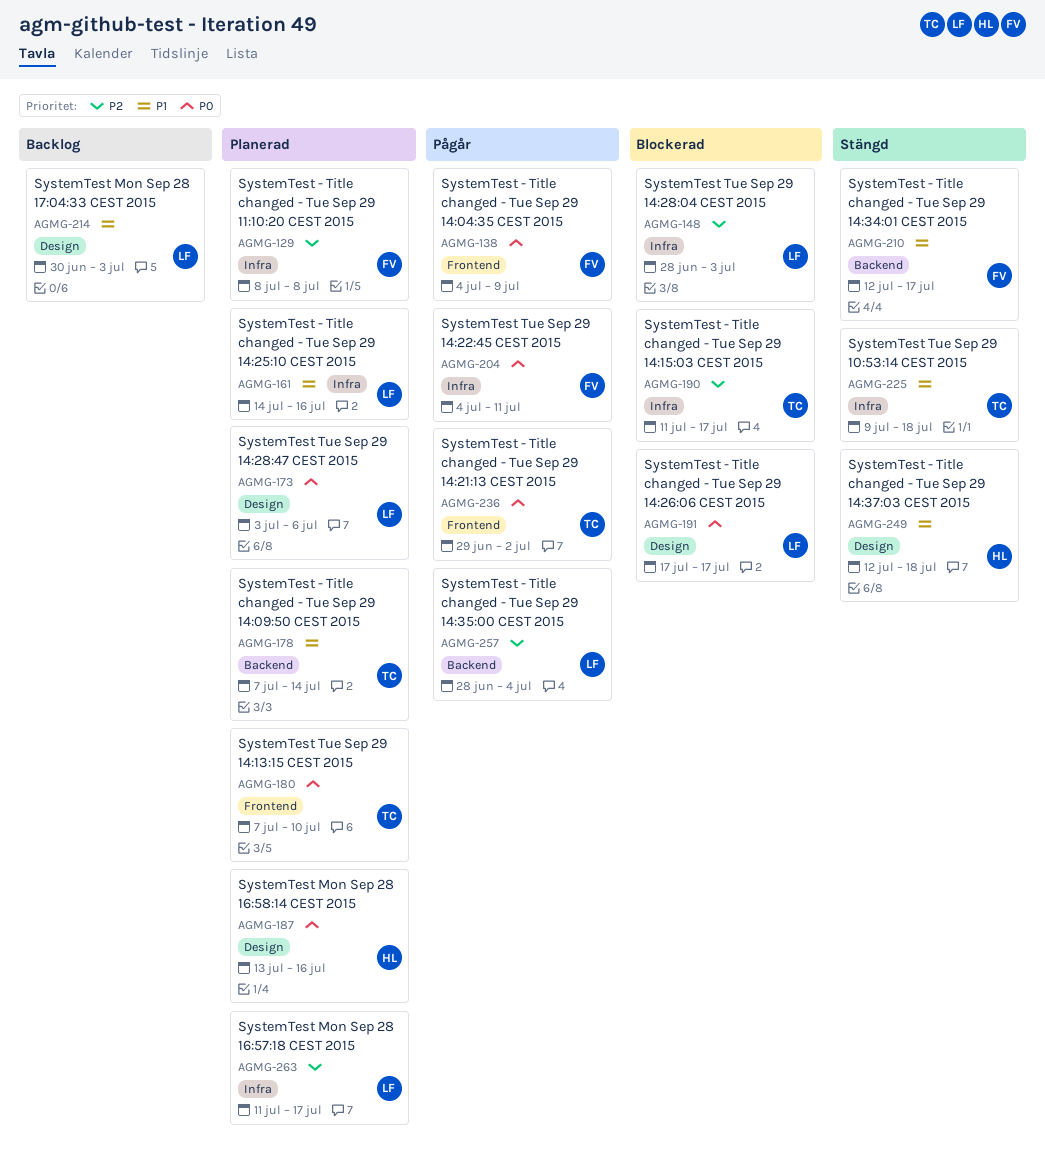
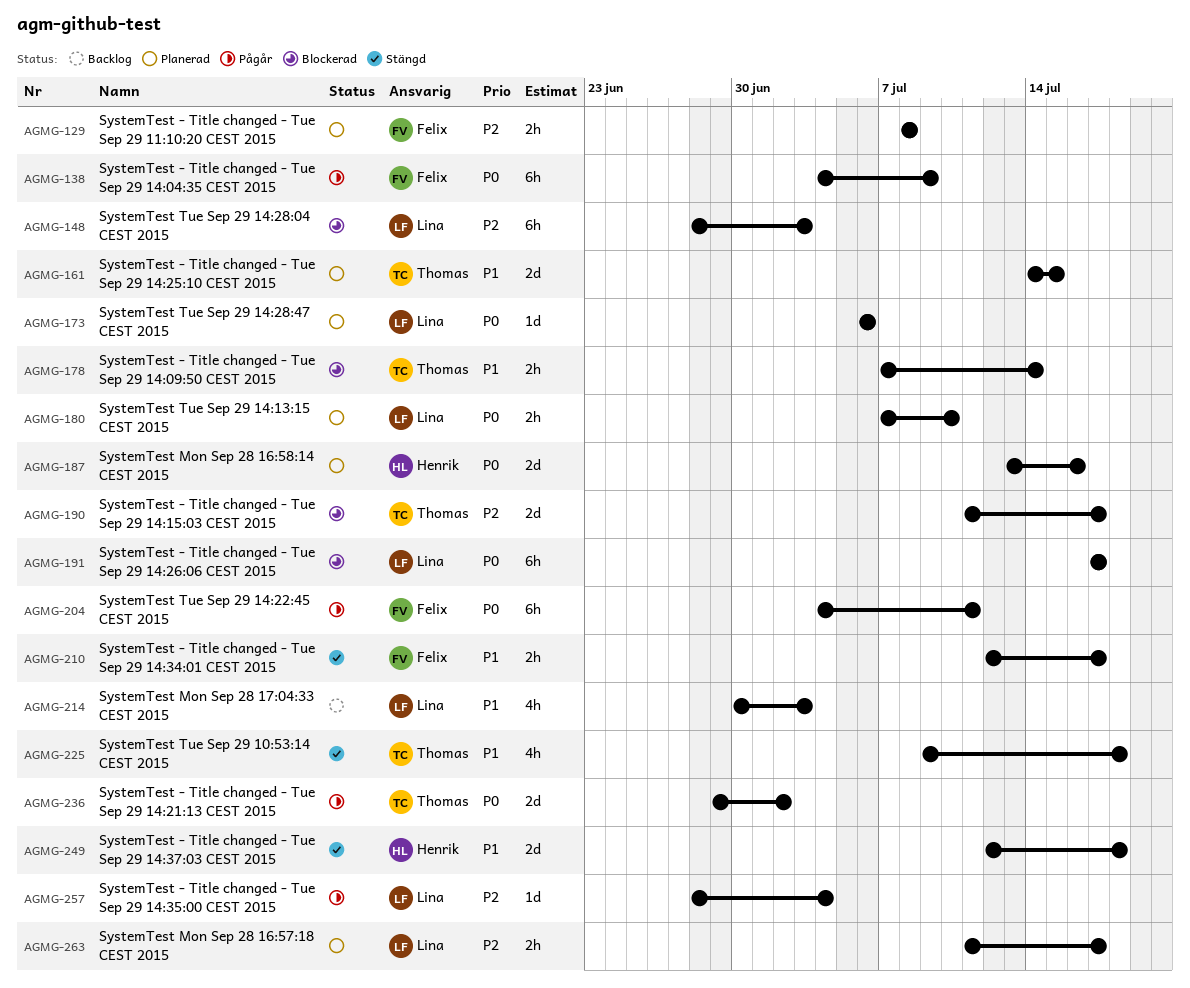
AGMG-161, owner: Lina -> Thomas
AGMG-161, due: Jul 16 -> Jul 15
AGMG-173, start: Jul 3 -> Jul 6
AGMG-178, status: Planerad -> Blockerad
AGMG-180, owner: Thomas -> Lina

